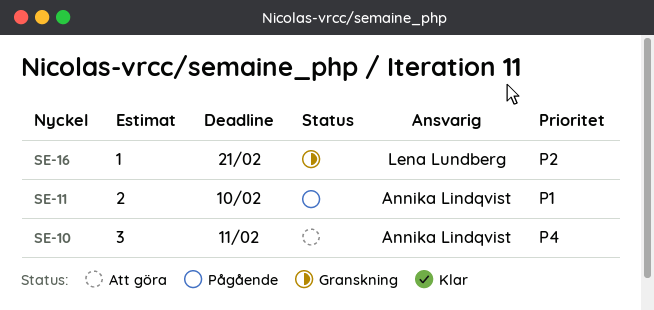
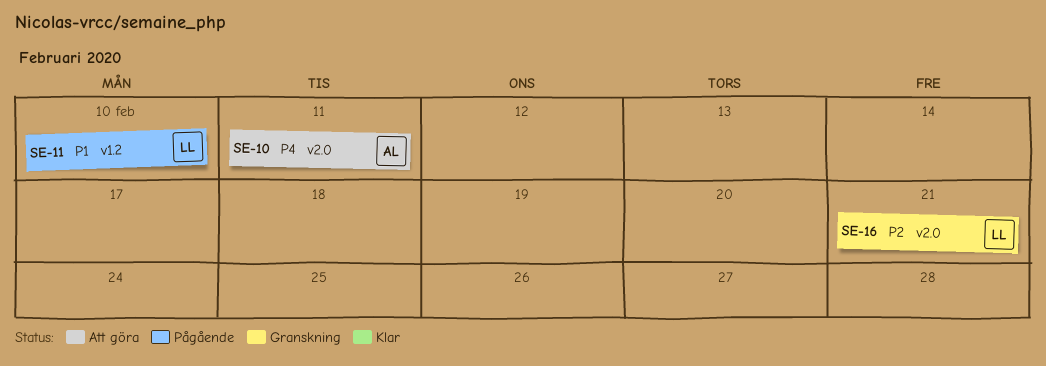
SE-11, owner: Annika Lindqvist -> Lena Lundberg

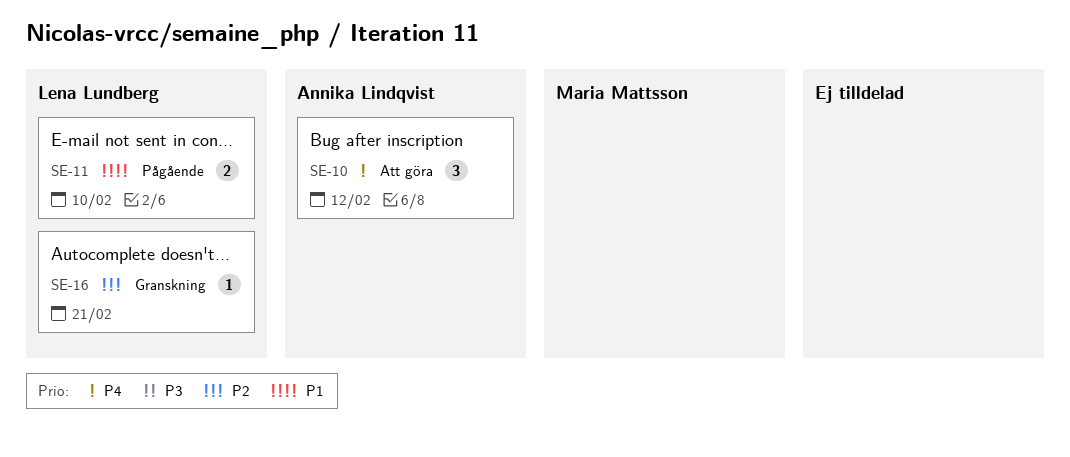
SE-10, due: Feb 11 -> Feb 12

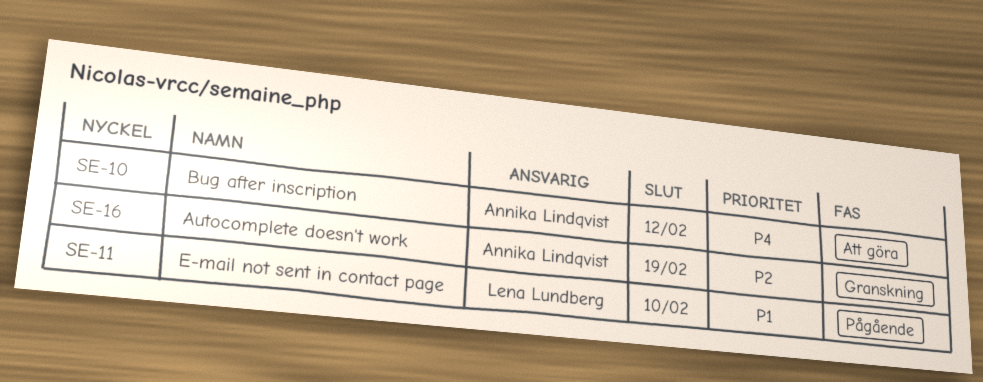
SE-16, owner: Lena Lundberg -> Annika Lindqvist
SE-16, due: Feb 21 -> Feb 19

